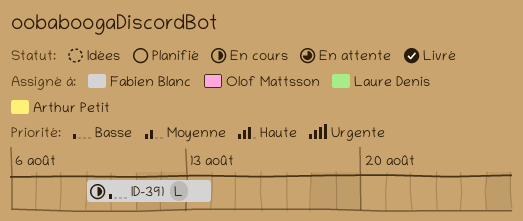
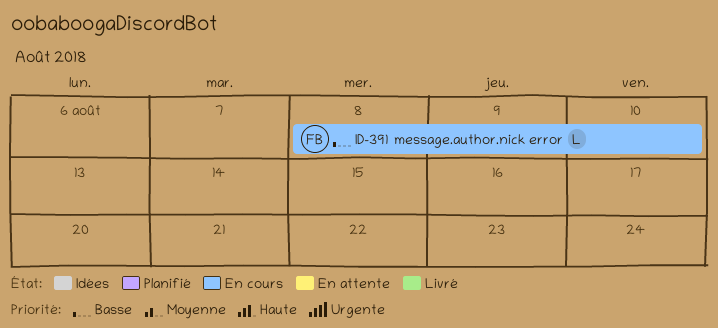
ID-391, start: Aug 9 -> Aug 8
ID-391, due: Aug 13 -> Aug 10

